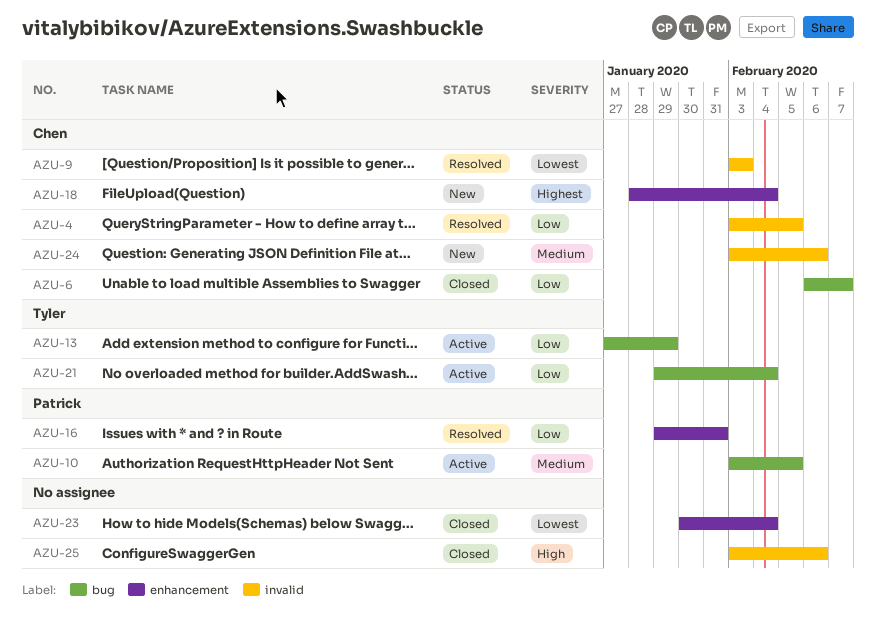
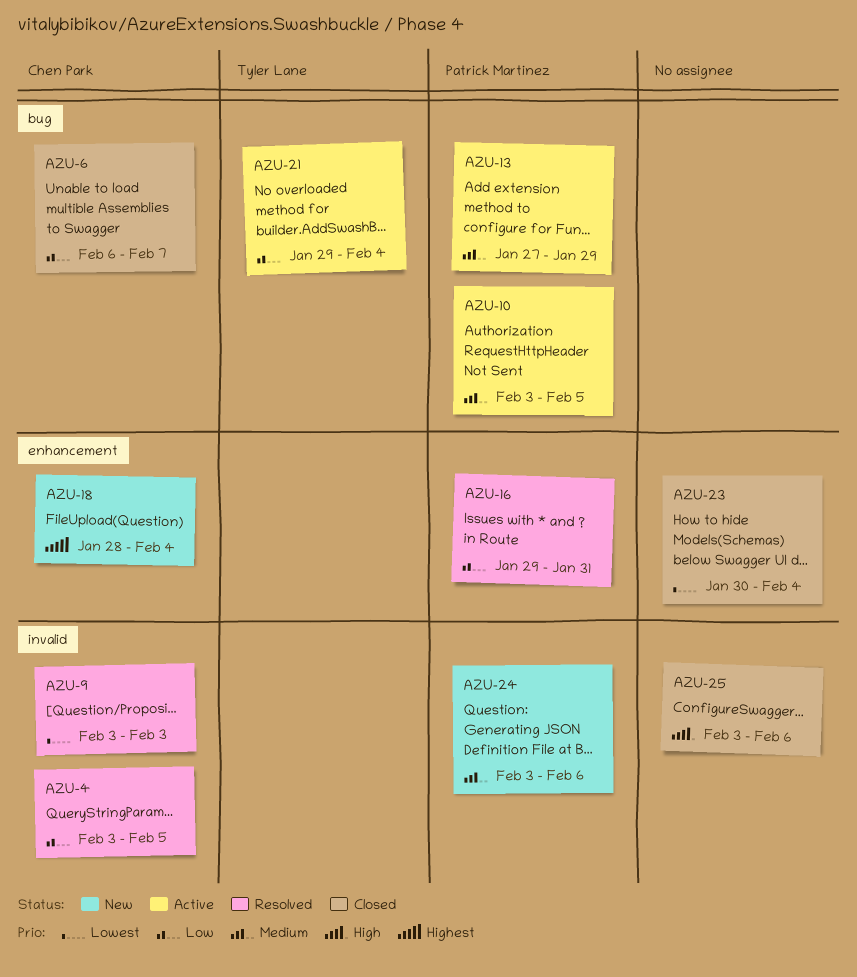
AZU-13, owner: Tyler Lane -> Patrick Martinez
AZU-13, priority: Low -> Medium
AZU-24, owner: Chen Park -> Patrick Martinez

